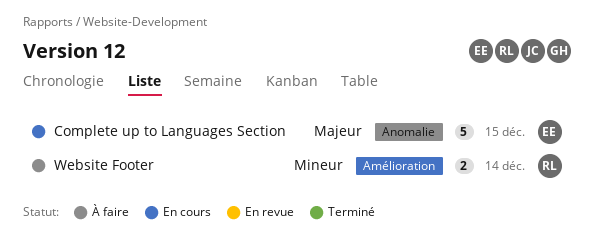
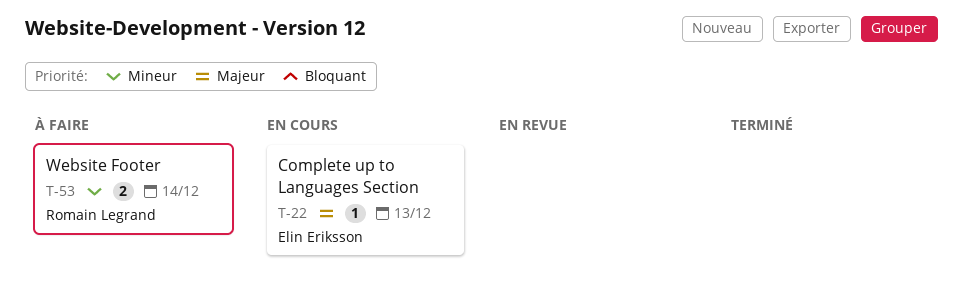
Complete up to Languages Section, estimate: 5 -> 1
Complete up to Languages Section, due: Dec 15 -> Dec 13

